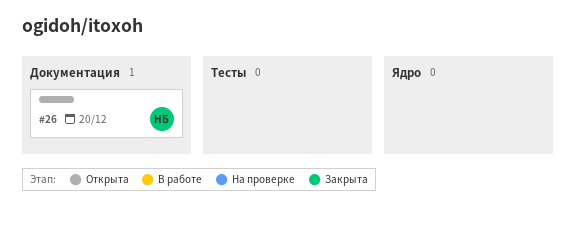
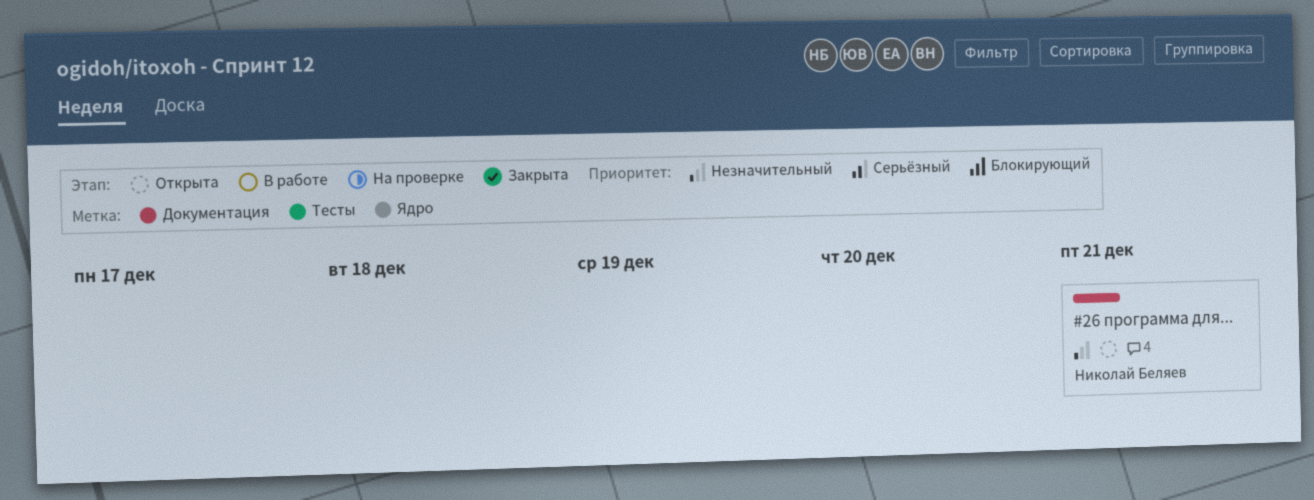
#26, due: Dec 20 -> Dec 21

